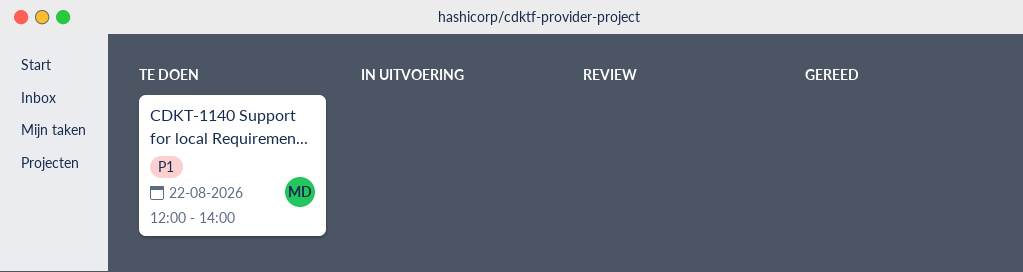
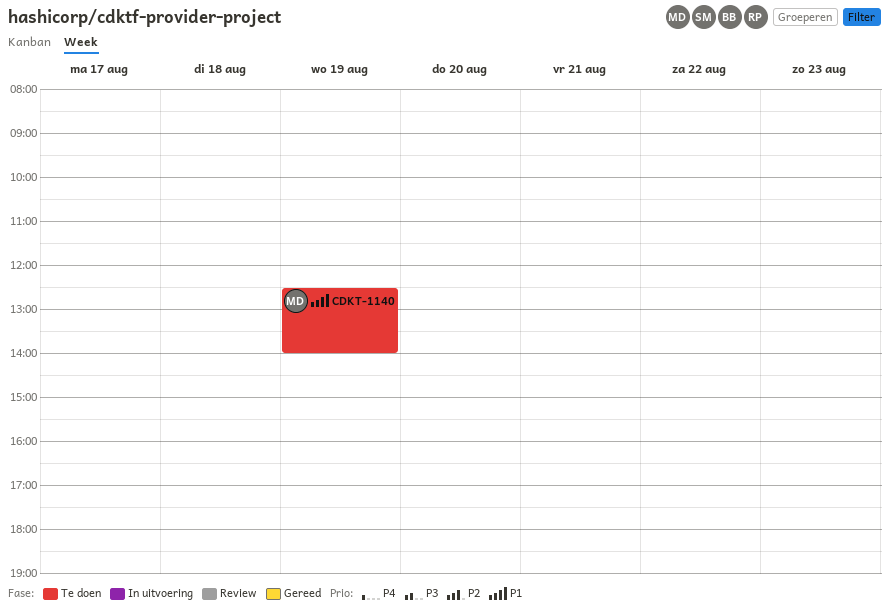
CDKT-1140, day: Aug 22 -> Aug 19
CDKT-1140, begins: 12:00 -> 12:30

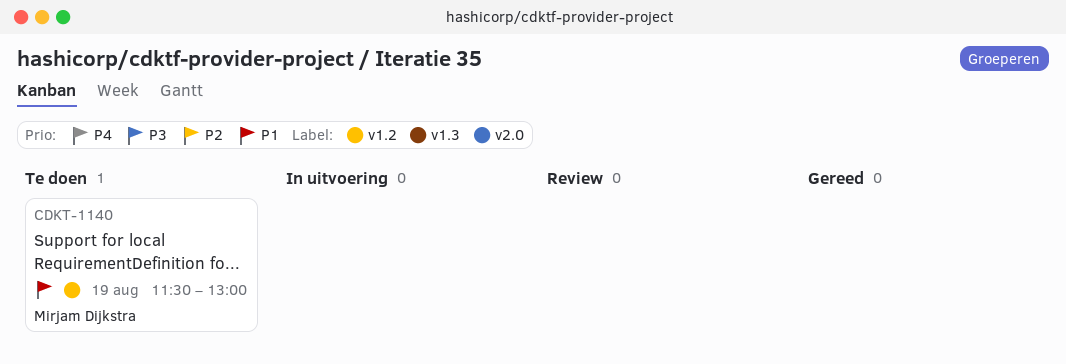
CDKT-1140, begins: 12:30 -> 11:30
CDKT-1140, ends: 14:00 -> 13:00

